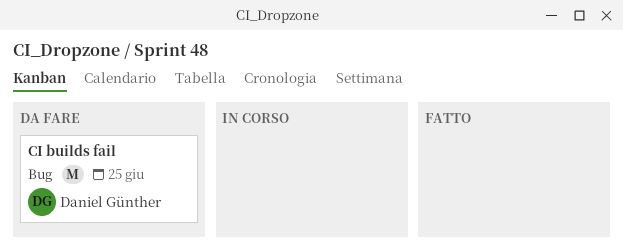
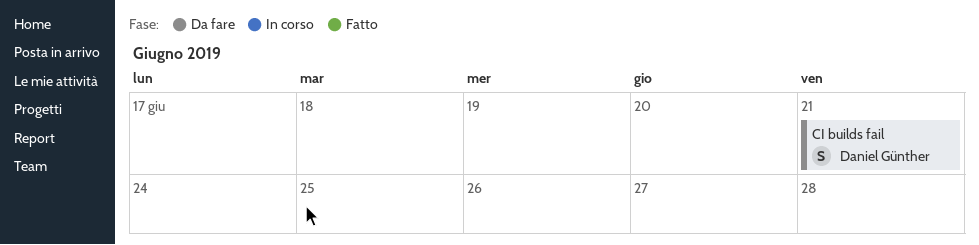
CI builds fail, estimate: M -> S
CI builds fail, due: Jun 25 -> Jun 21

